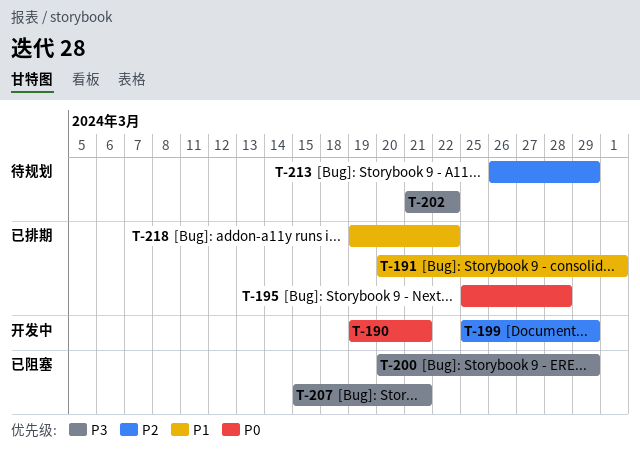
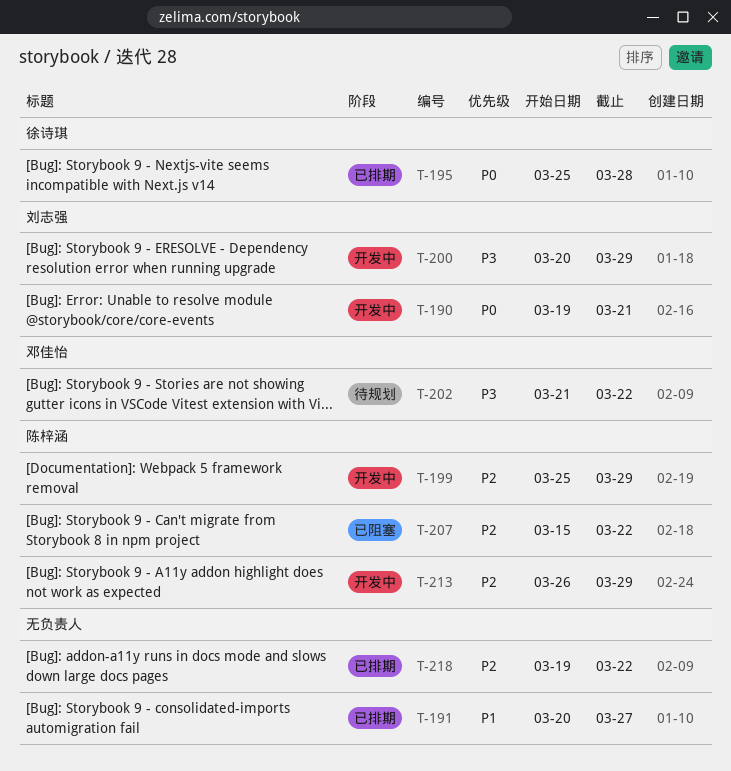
T-191, due: Apr 1 -> Mar 27
T-200, status: 已阻塞 -> 开发中
T-207, priority: P3 -> P2
T-207, due: Mar 21 -> Mar 22
T-213, status: 待规划 -> 开发中
T-218, priority: P1 -> P2

